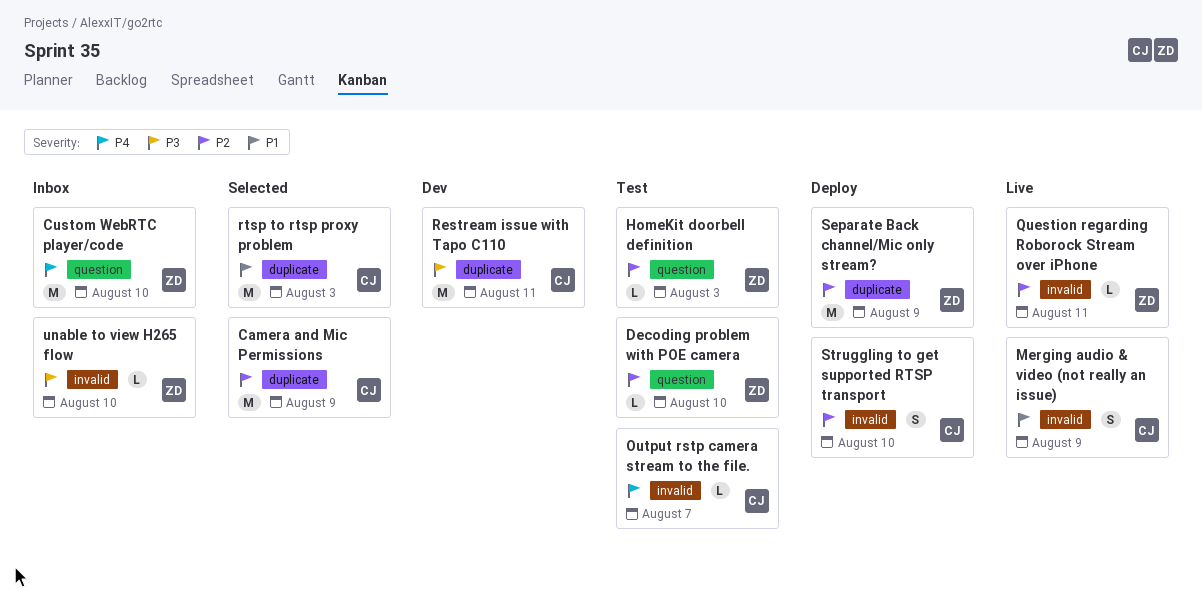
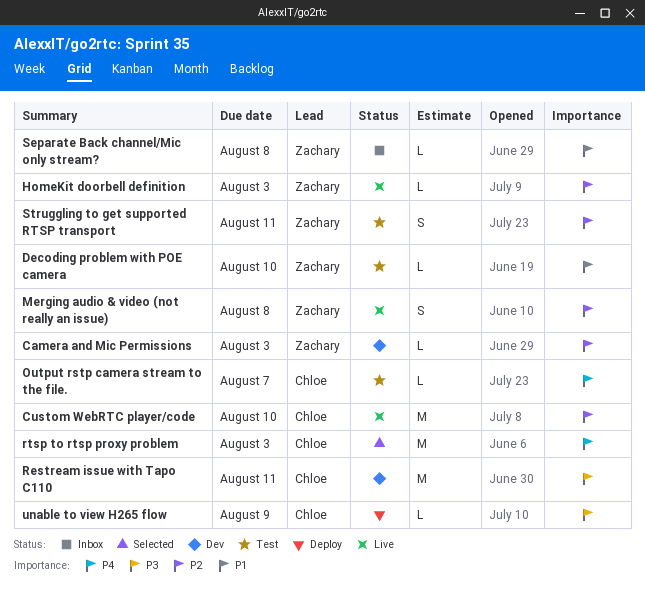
Camera and Mic Permissions, status: Selected -> Dev
Camera and Mic Permissions, owner: Chloe -> Zachary
Camera and Mic Permissions, estimate: M -> L
Camera and Mic Permissions, due: Aug 9 -> Aug 3
Custom WebRTC player/code, status: Inbox -> Live
Custom WebRTC player/code, owner: Zachary -> Chloe
Custom WebRTC player/code, priority: P4 -> P2
Decoding problem with POE camera, priority: P2 -> P1
HomeKit doorbell definition, status: Test -> Live
Merging audio & video (not really an issue), owner: Chloe -> Zachary
Merging audio & video (not really an issue), priority: P1 -> P2
Merging audio & video (not really an issue), due: Aug 9 -> Aug 8
Question regarding Roborock Stream over iPhone: present -> none
rtsp to rtsp proxy problem, priority: P1 -> P4
Separate Back channel/Mic only stream?, status: Deploy -> Inbox
Separate Back channel/Mic only stream?, priority: P2 -> P1
Separate Back channel/Mic only stream?, estimate: M -> L
Separate Back channel/Mic only stream?, due: Aug 9 -> Aug 8
Struggling to get supported RTSP transport, status: Deploy -> Test
Struggling to get supported RTSP transport, owner: Chloe -> Zachary
Struggling to get supported RTSP transport, due: Aug 10 -> Aug 11
unable to view H265 flow, status: Inbox -> Deploy
unable to view H265 flow, owner: Zachary -> Chloe
unable to view H265 flow, due: Aug 10 -> Aug 9

